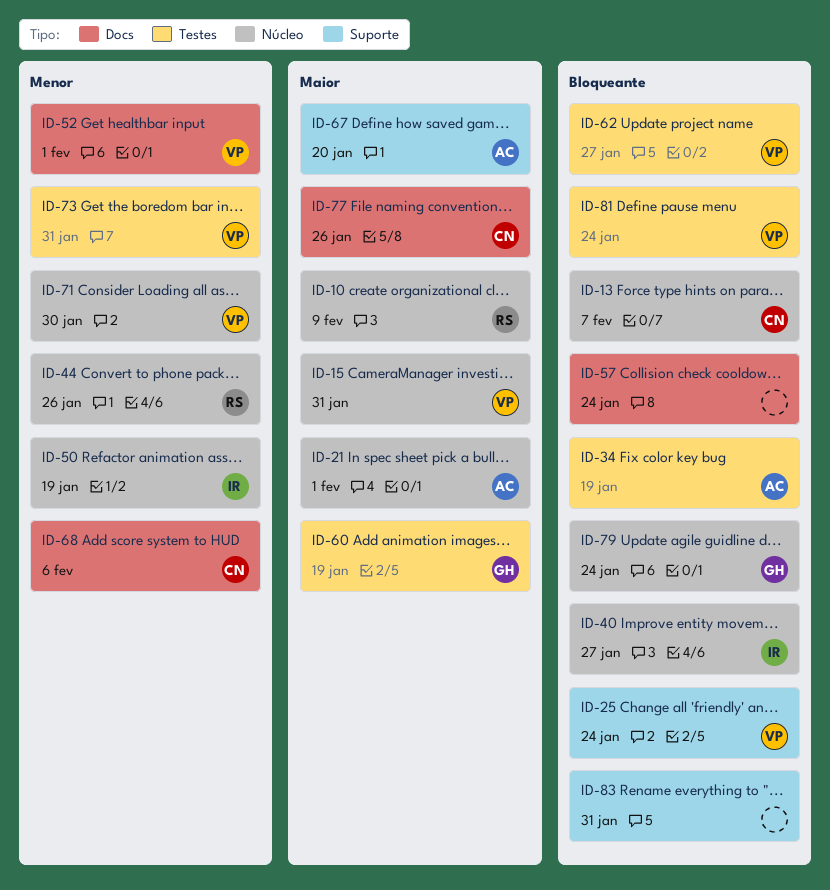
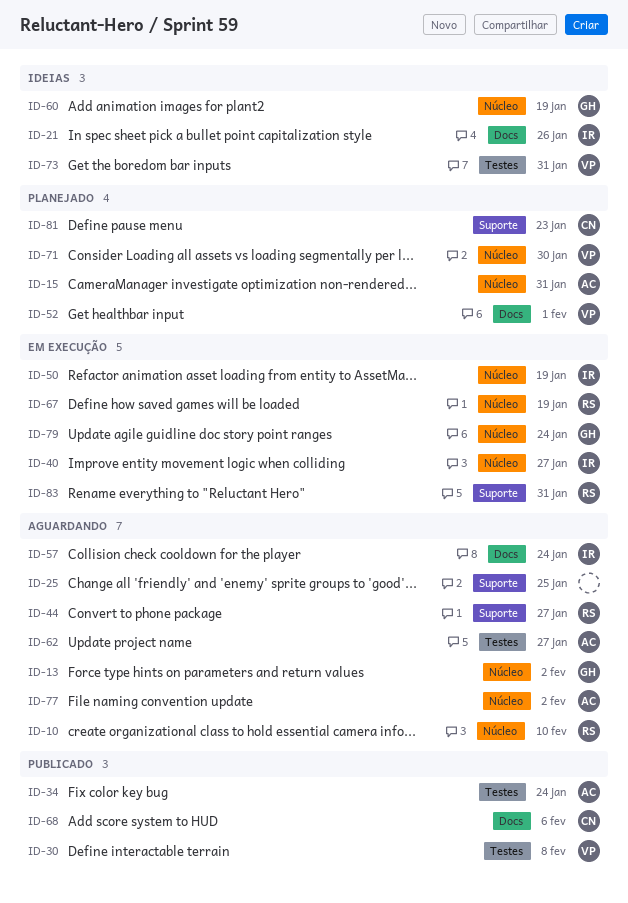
ID-10, due: Feb 9 -> Feb 10
ID-13, owner: CN -> GH
ID-13, due: Feb 7 -> Feb 2
ID-15, owner: VP -> AC
ID-21, owner: AC -> IR
ID-21, label: Núcleo -> Docs
ID-21, due: Feb 1 -> Jan 26
ID-25, owner: VP -> none
ID-25, due: Jan 24 -> Jan 25
ID-30: none -> present
ID-34, due: Jan 19 -> Jan 24
ID-44, label: Núcleo -> Suporte
ID-44, due: Jan 26 -> Jan 27
ID-57, owner: none -> IR
ID-60, label: Testes -> Núcleo
ID-62, owner: VP -> AC
ID-67, owner: AC -> RS
ID-67, label: Suporte -> Núcleo
ID-67, due: Jan 20 -> Jan 19
ID-77, owner: CN -> AC
ID-77, label: Docs -> Núcleo
ID-77, due: Jan 26 -> Feb 2
ID-81, owner: VP -> CN
ID-81, label: Testes -> Suporte
ID-81, due: Jan 24 -> Jan 23
ID-83, owner: none -> RS

